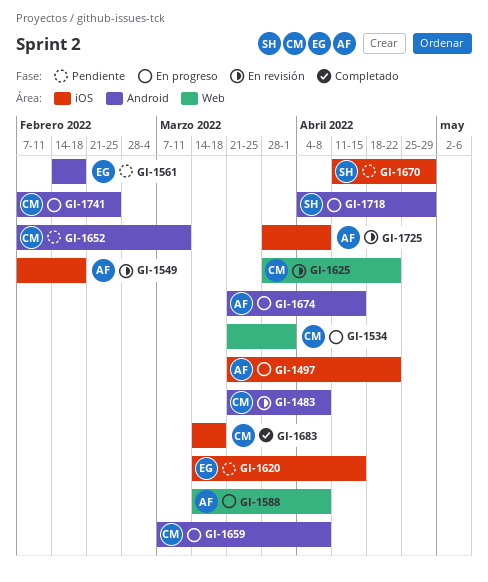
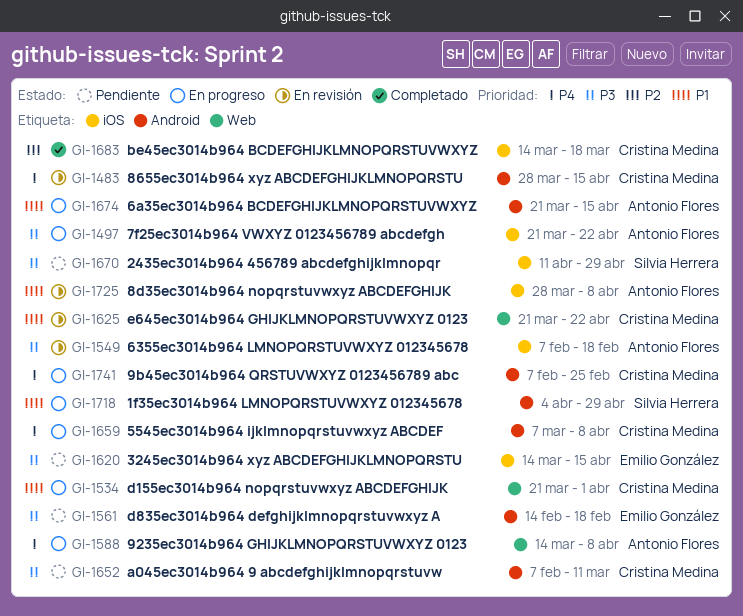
GI-1483, start: Mar 21 -> Mar 28
GI-1483, due: Apr 8 -> Apr 15
GI-1625, start: Mar 28 -> Mar 21

